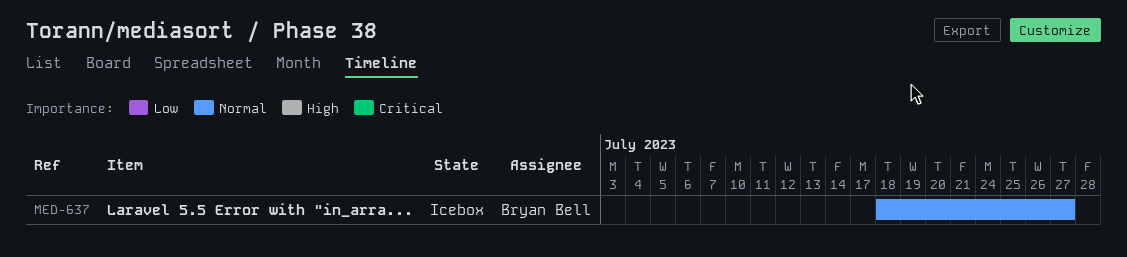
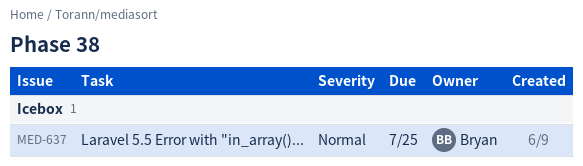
MED-637, due: Jul 27 -> Jul 25

